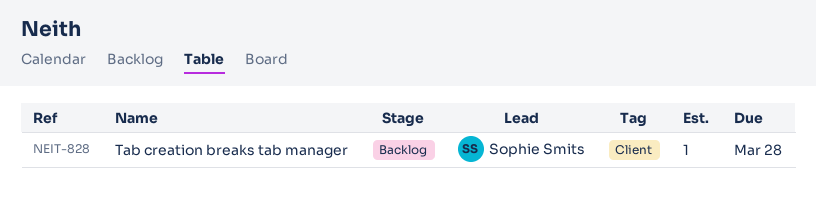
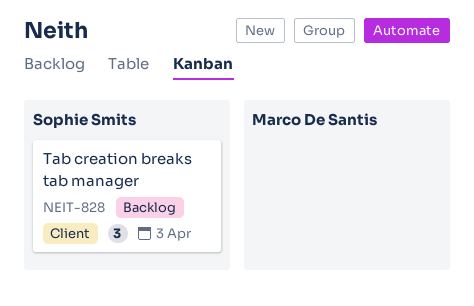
NEIT-828, estimate: 1 -> 3
NEIT-828, due: Mar 28 -> Apr 3

